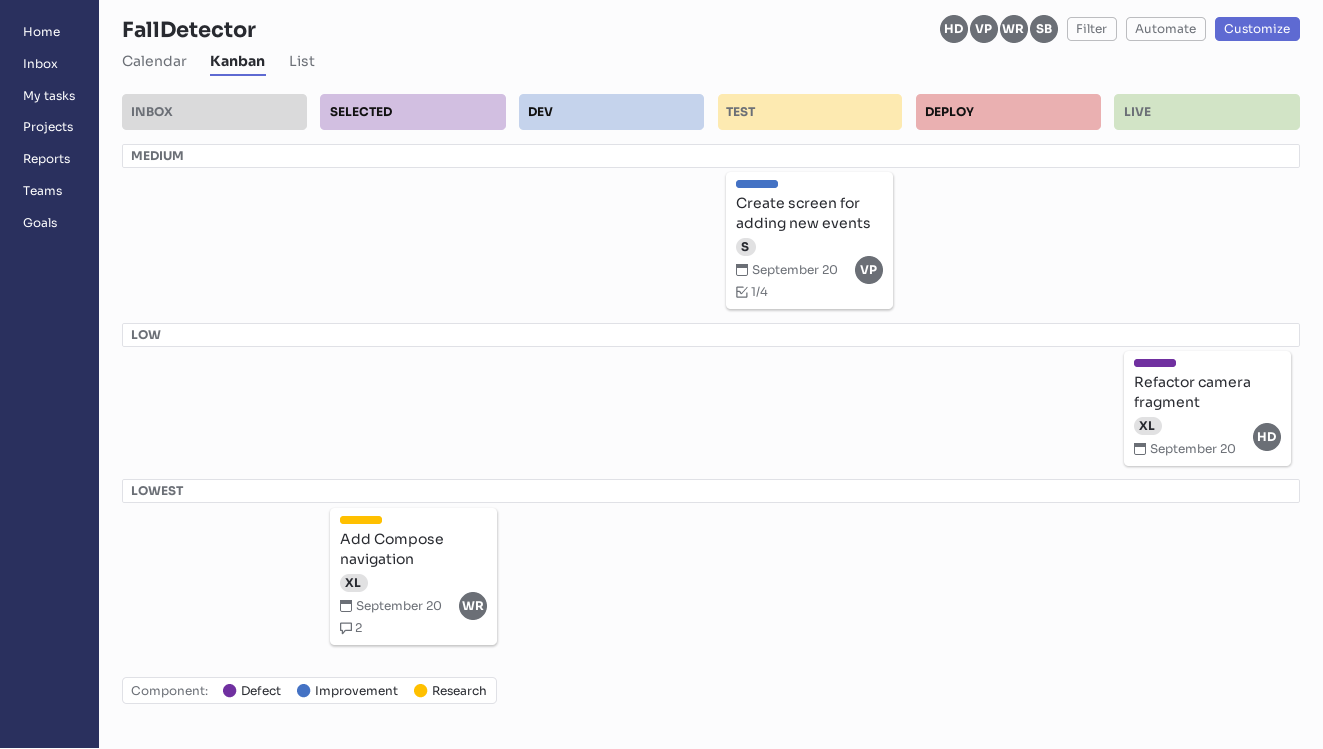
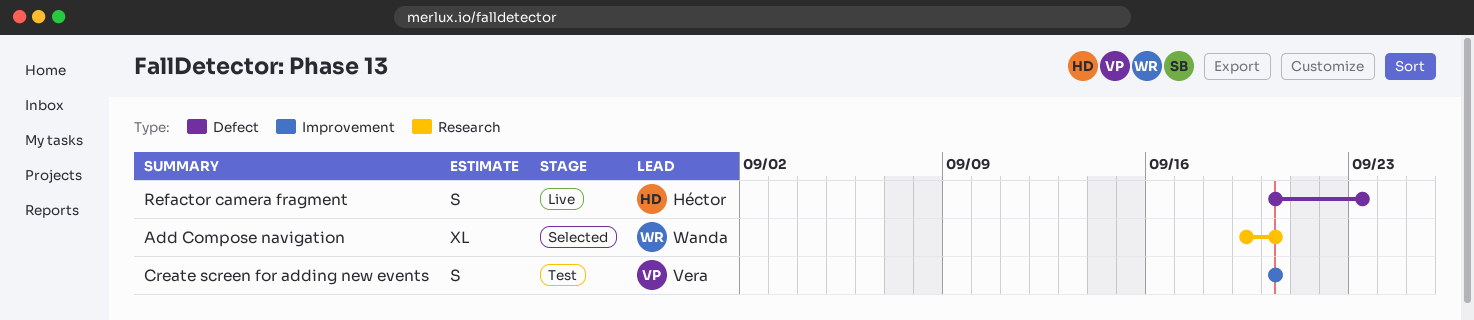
Refactor camera fragment, estimate: XL -> S
Refactor camera fragment, due: Sep 20 -> Sep 23

